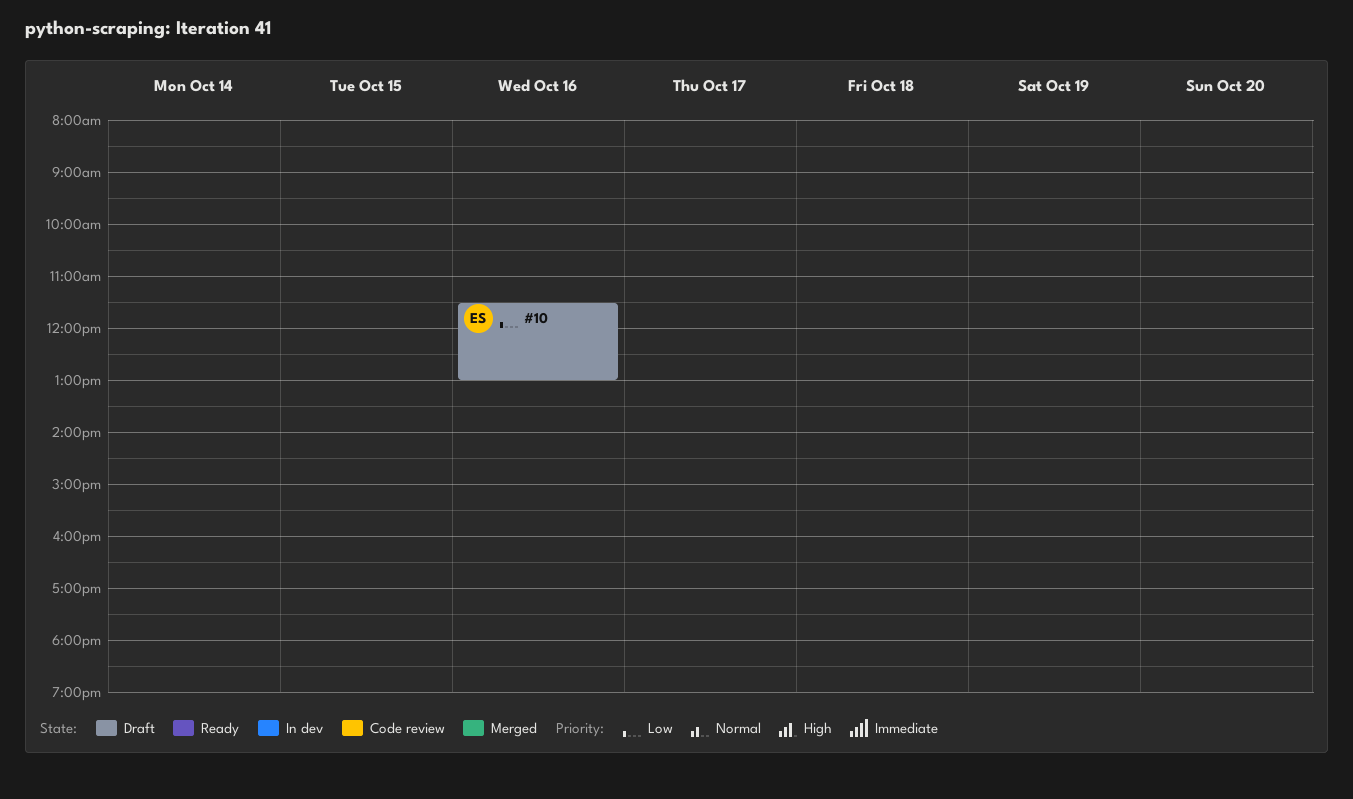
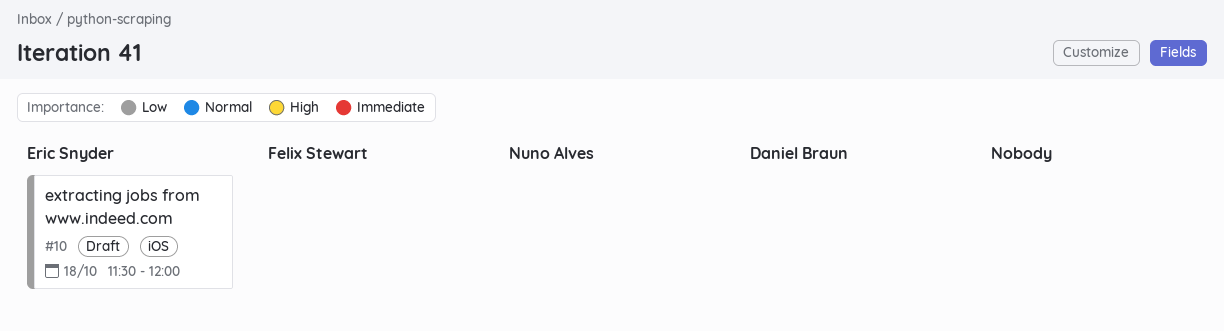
#10, day: Oct 16 -> Oct 18
#10, ends: 13:00 -> 12:00

